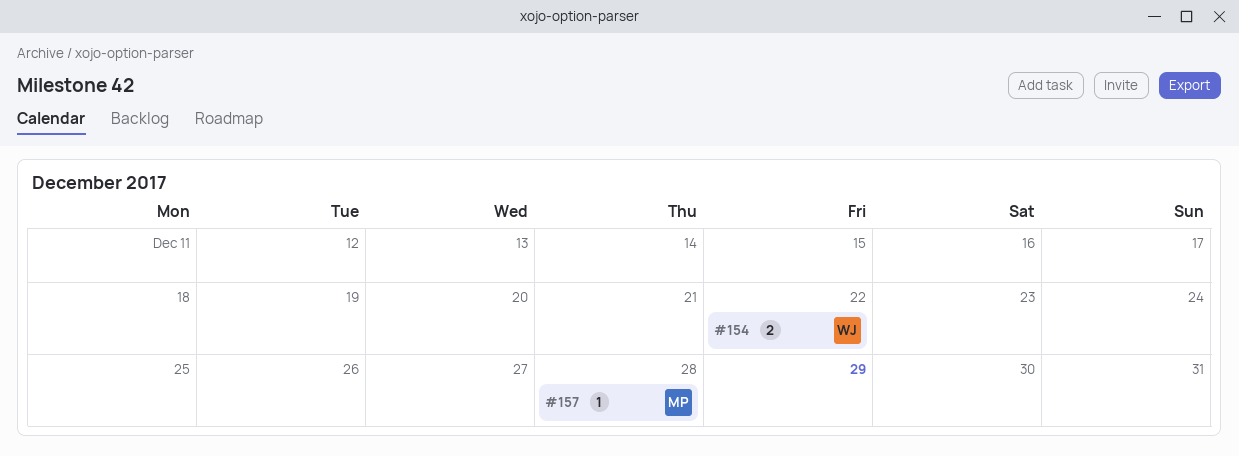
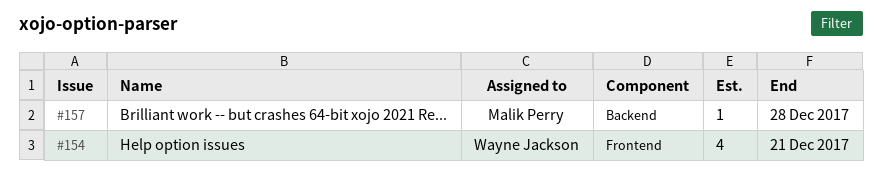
#154, estimate: 2 -> 4
#154, due: Dec 22 -> Dec 21

